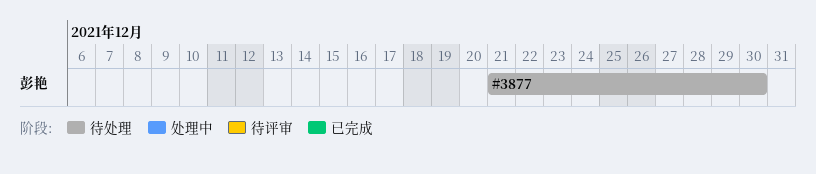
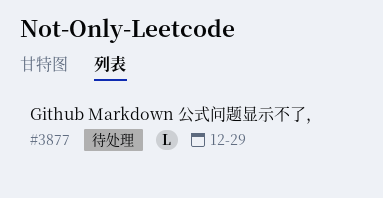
#3877, due: Dec 30 -> Dec 29

